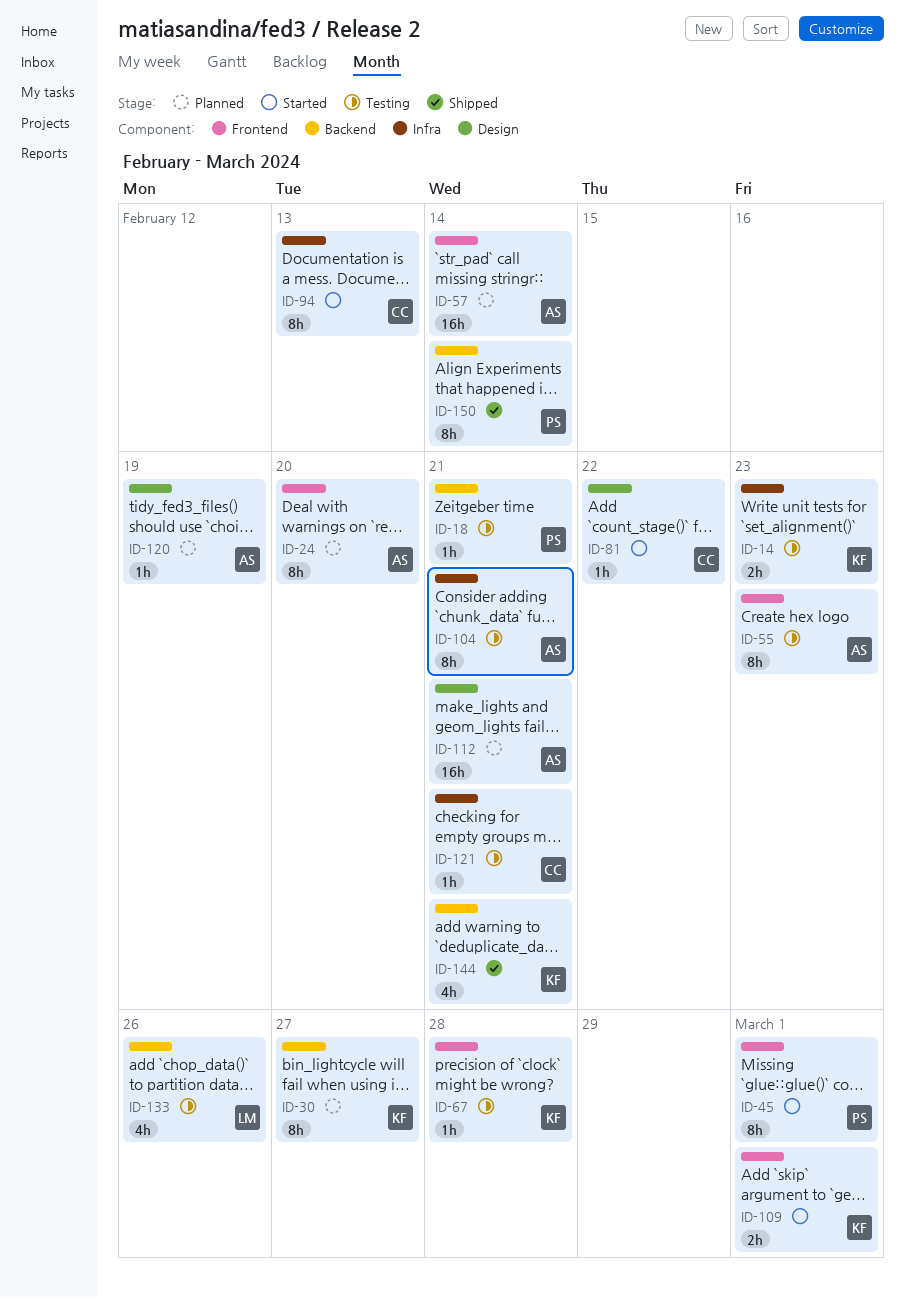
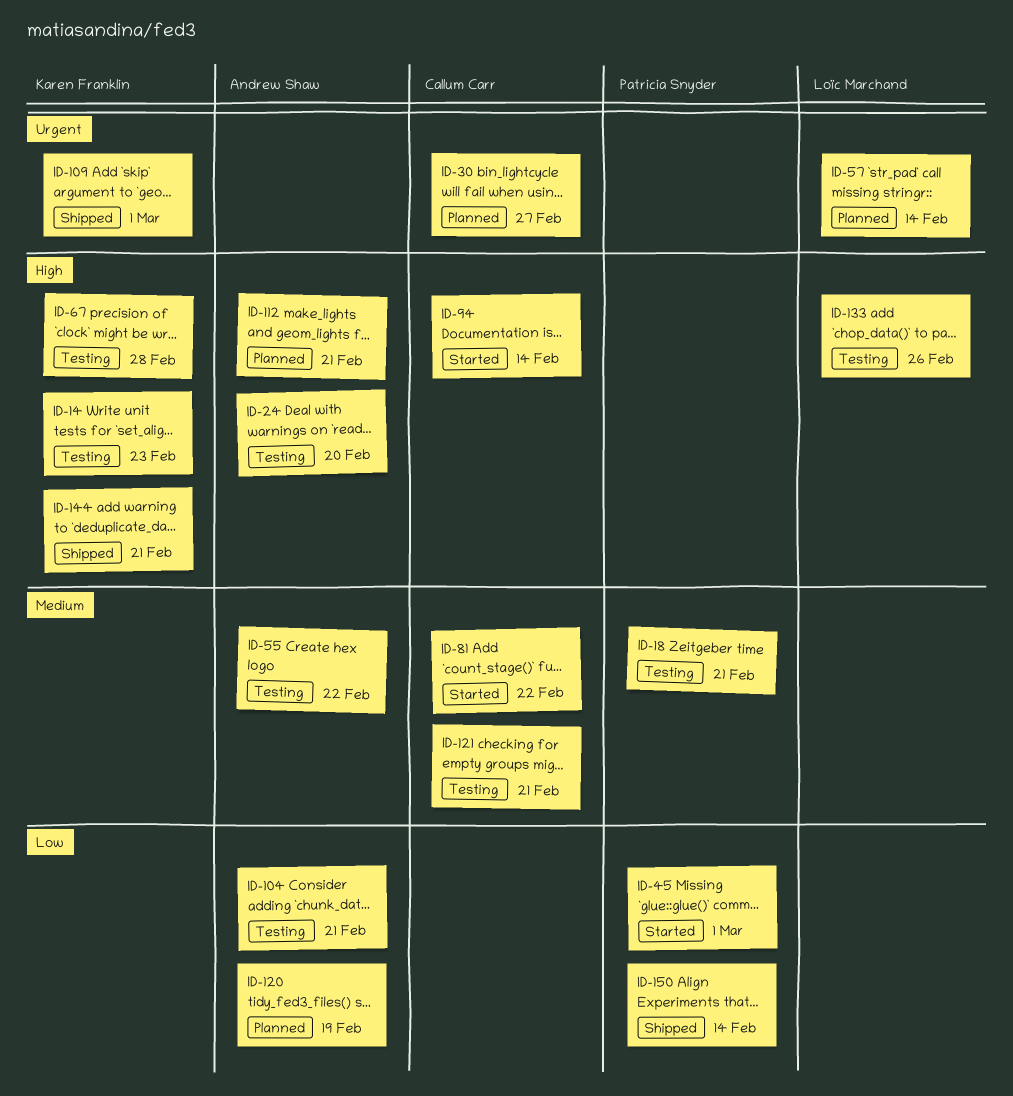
ID-24, status: Planned -> Testing
ID-30, owner: Karen Franklin -> Callum Carr
ID-55, due: Feb 23 -> Feb 22
ID-57, owner: Andrew Shaw -> Loïc Marchand
ID-94, due: Feb 13 -> Feb 14
ID-109, status: Started -> Shipped

